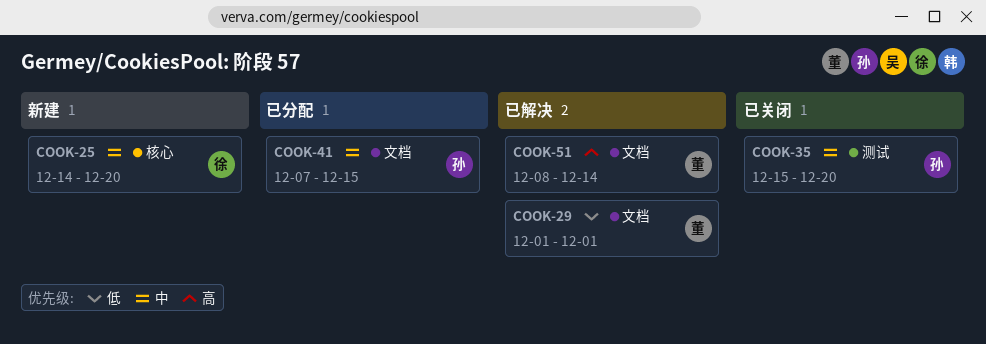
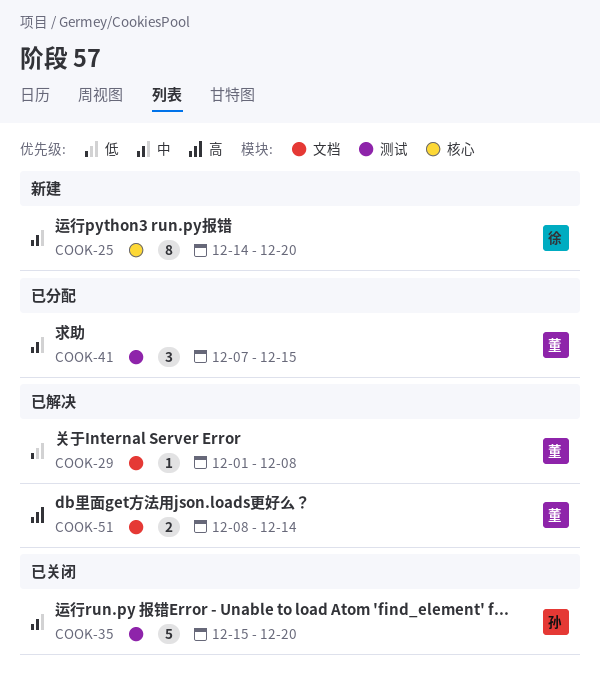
COOK-29, due: Dec 1 -> Dec 8
COOK-41, owner: 孙 -> 董
COOK-41, label: 文档 -> 测试

